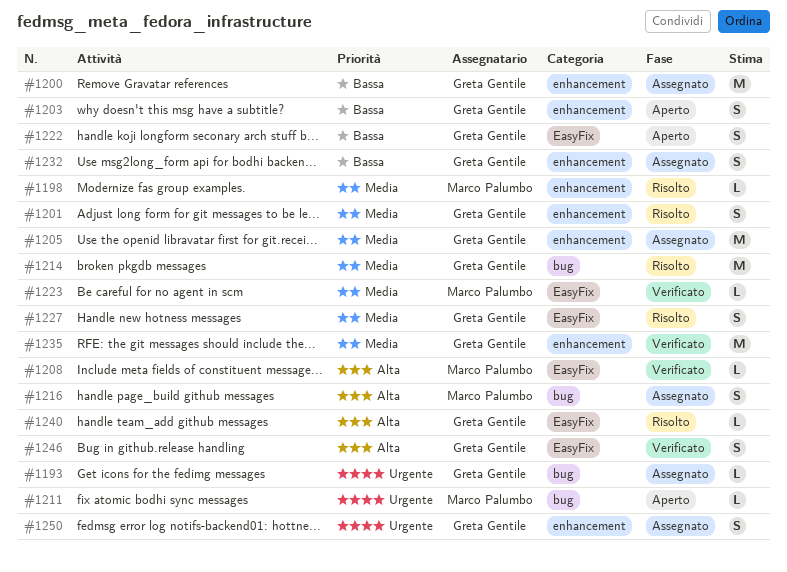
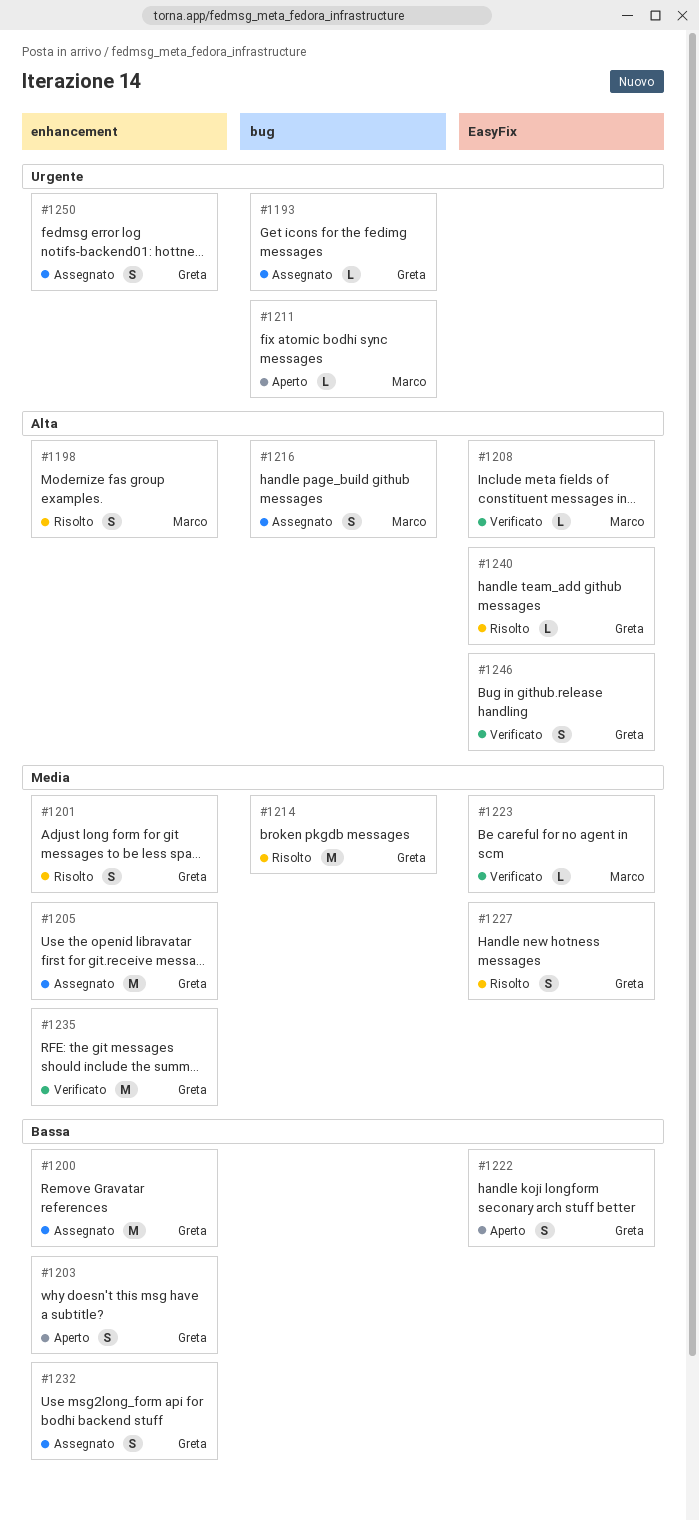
#1198, priority: Media -> Alta
#1198, estimate: L -> S

